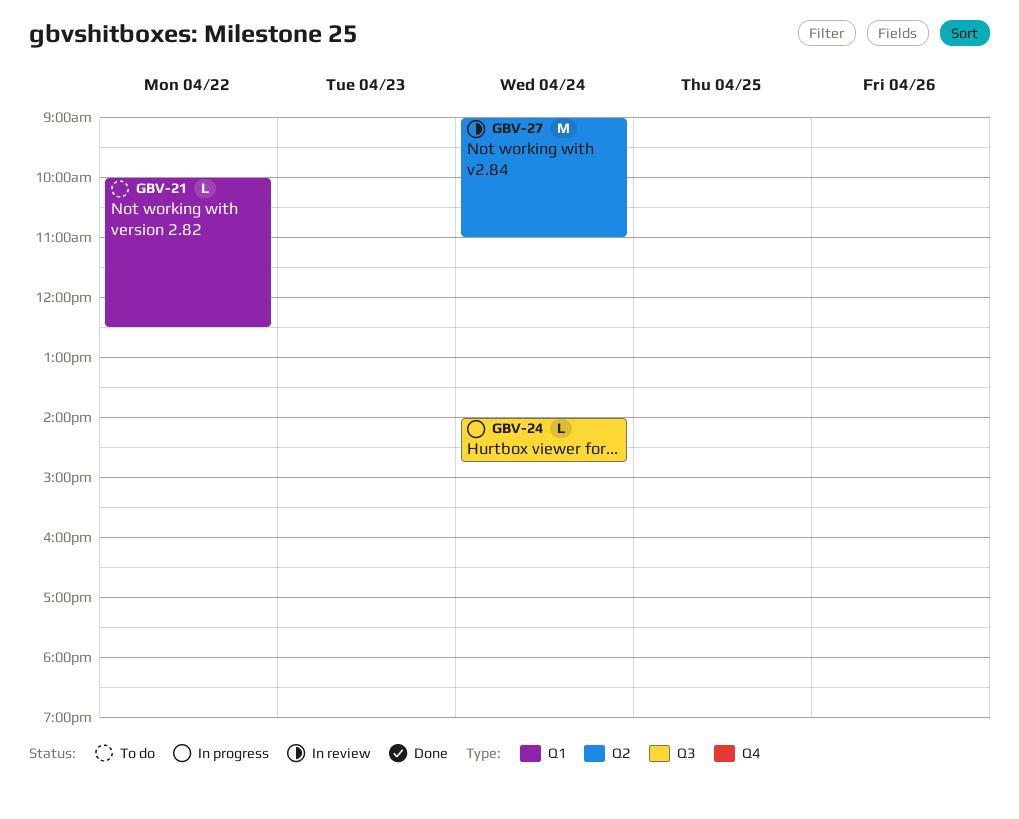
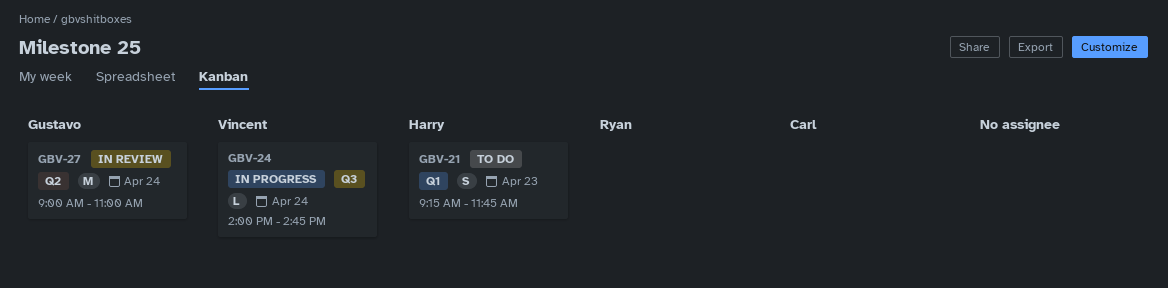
GBV-21, estimate: L -> S
GBV-21, day: Apr 22 -> Apr 23
GBV-21, begins: 10:00 -> 09:15
GBV-21, ends: 12:30 -> 11:45

